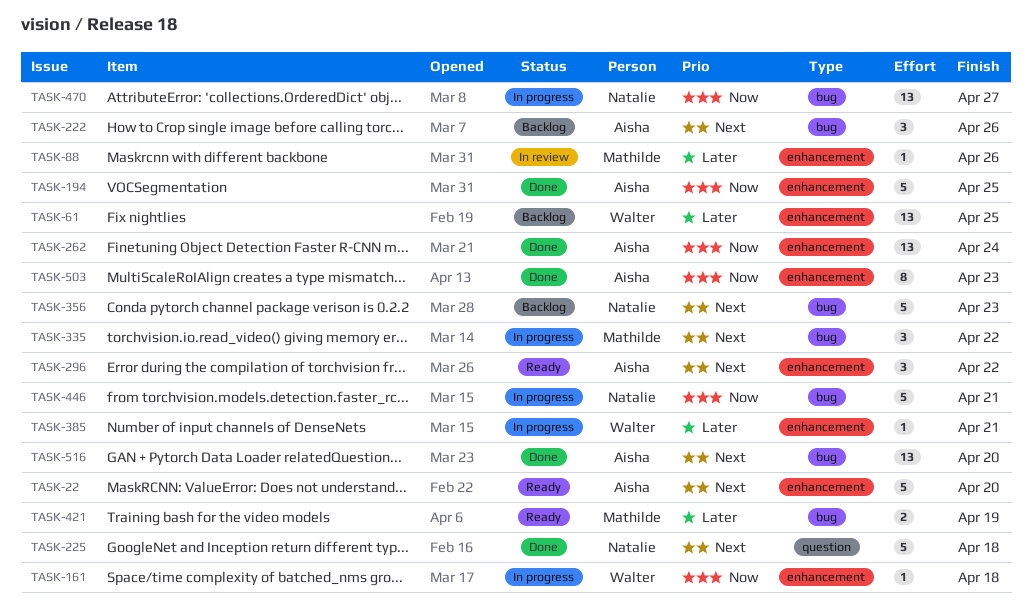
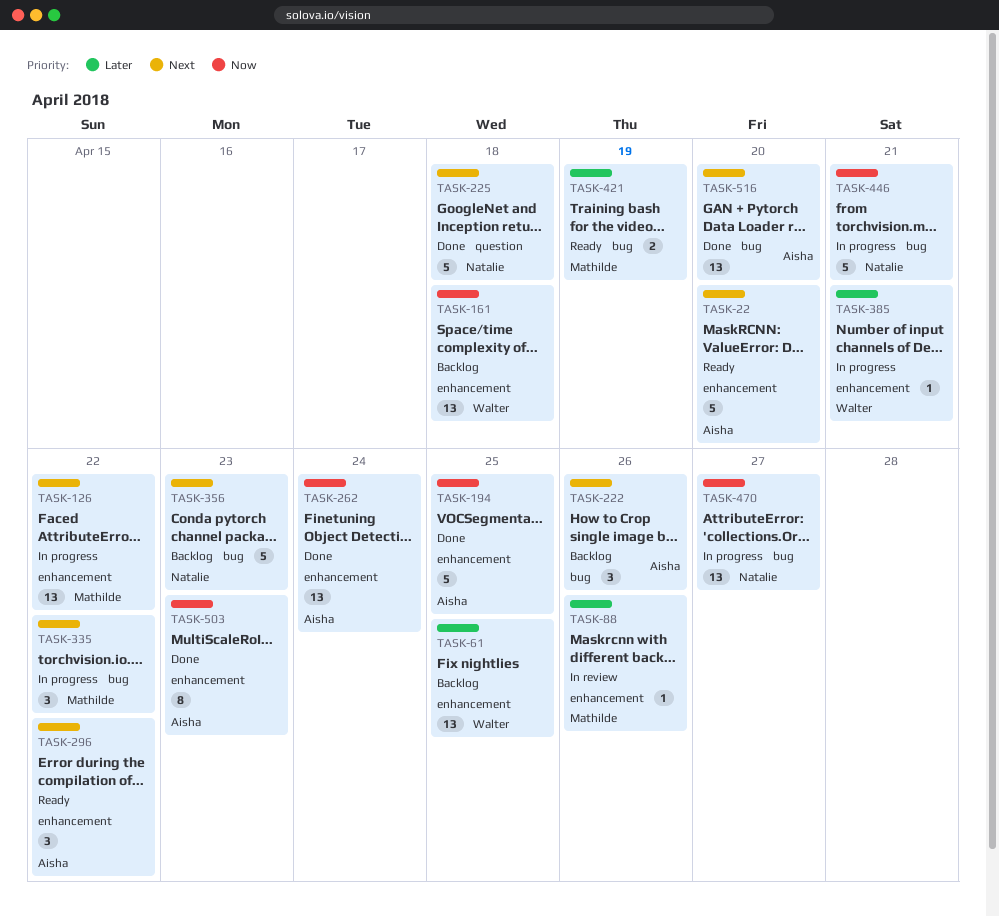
TASK-126: none -> present
TASK-161, status: In progress -> Backlog
TASK-161, estimate: 1 -> 13

